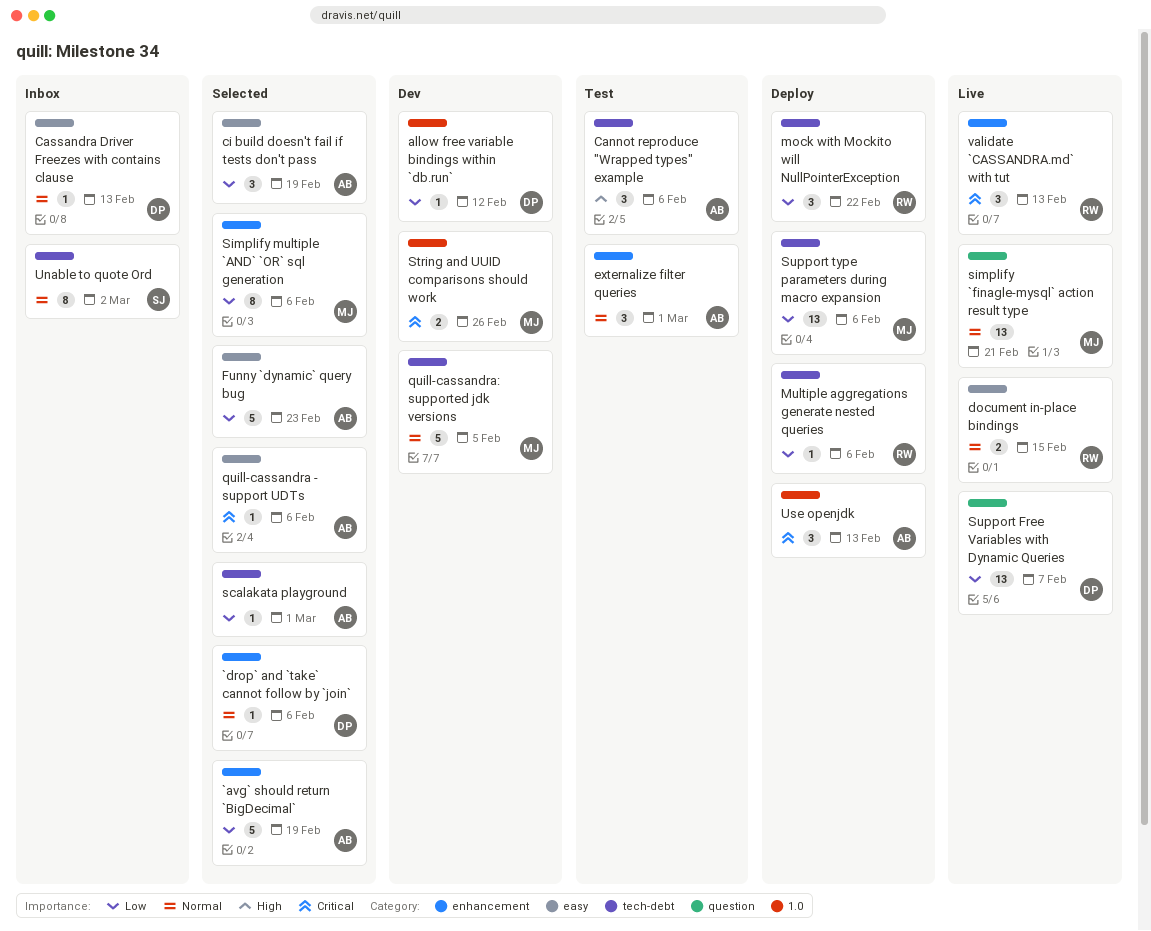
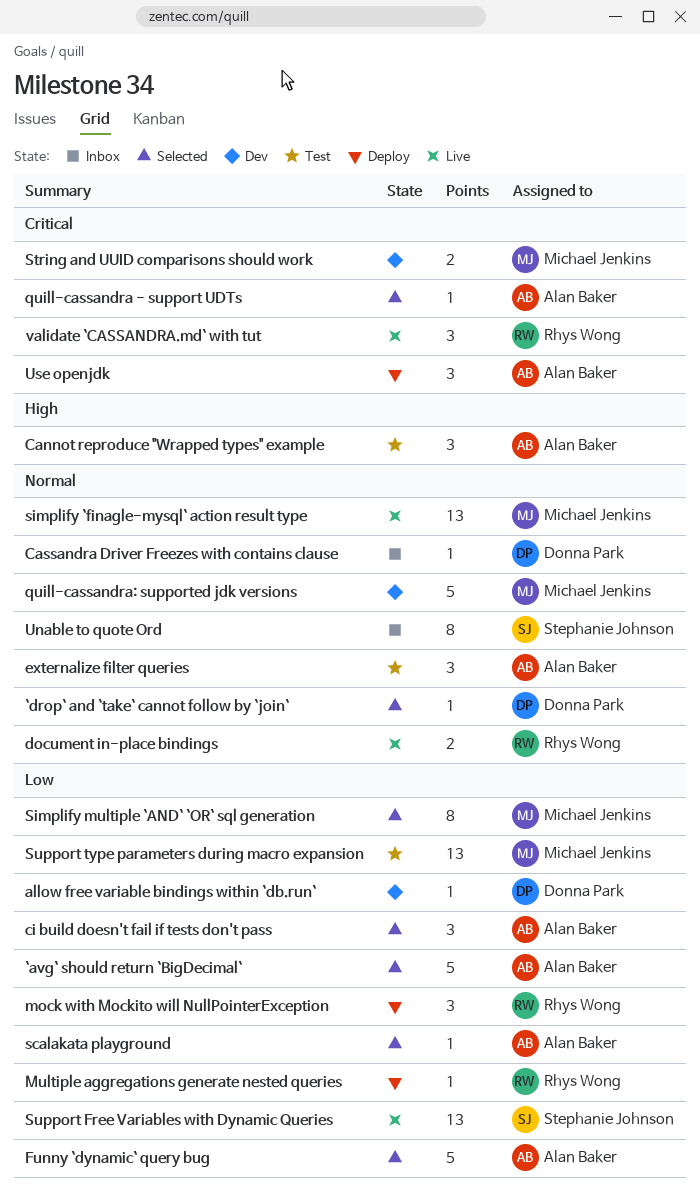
Support Free Variables with Dynamic Queries, owner: Donna Park -> Stephanie Johnson
Support type parameters during macro expansion, status: Deploy -> Test

